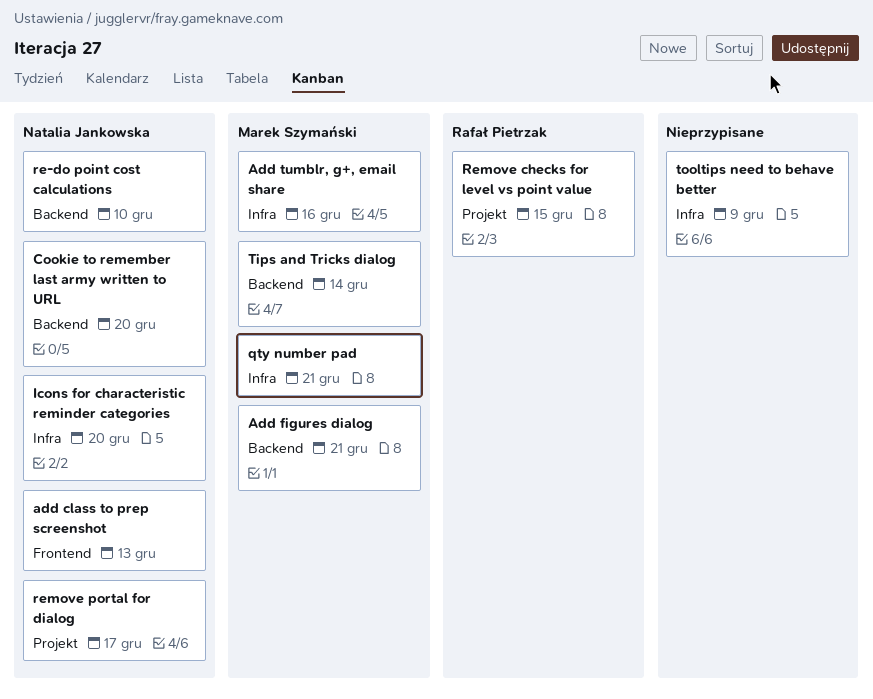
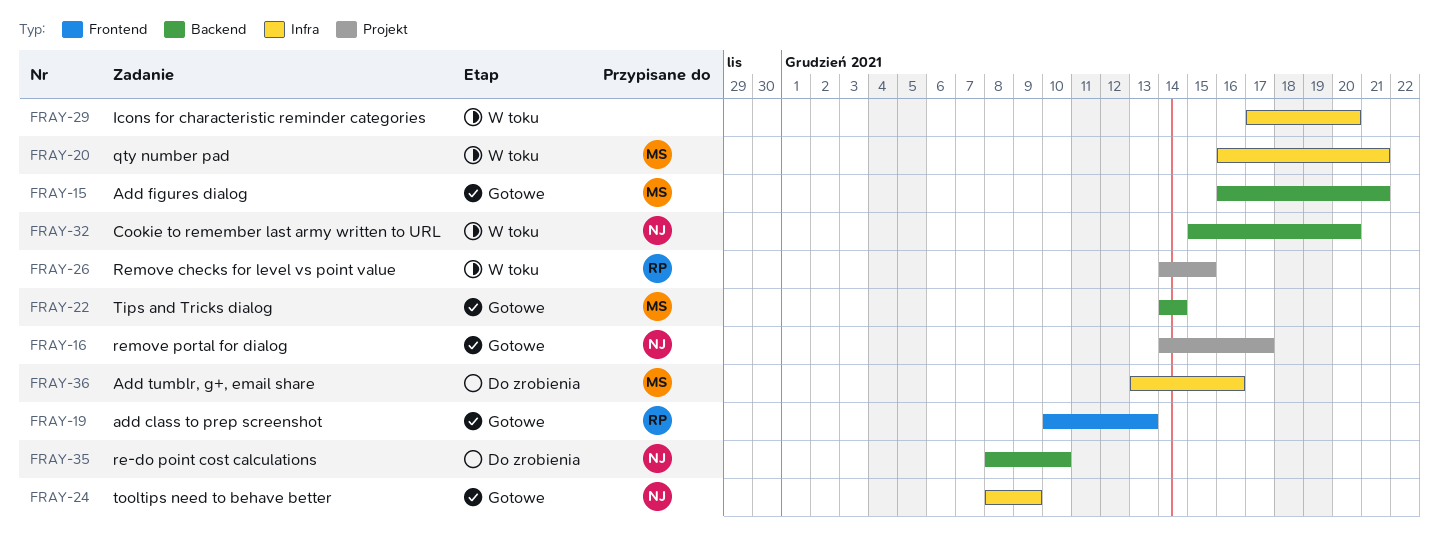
add class to prep screenshot, owner: Natalia Jankowska -> Rafał Pietrzak
Icons for characteristic reminder categories, owner: Natalia Jankowska -> none
tooltips need to behave better, owner: none -> Natalia Jankowska

